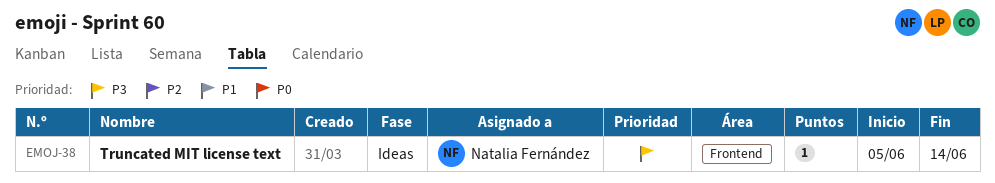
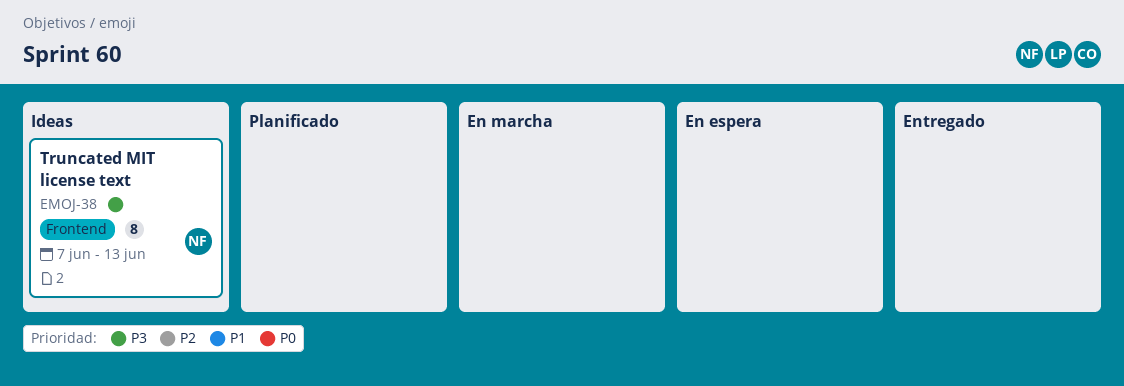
EMOJ-38, estimate: 1 -> 8
EMOJ-38, start: Jun 5 -> Jun 7
EMOJ-38, due: Jun 14 -> Jun 13

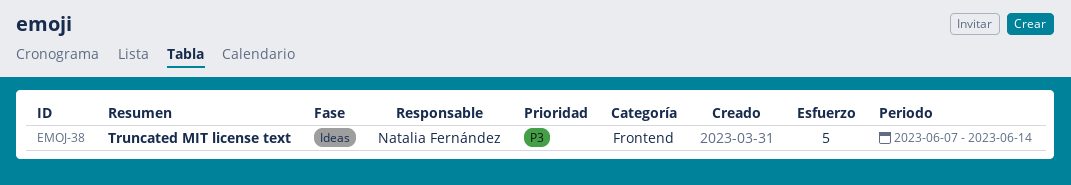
EMOJ-38, estimate: 8 -> 5
EMOJ-38, due: Jun 13 -> Jun 14

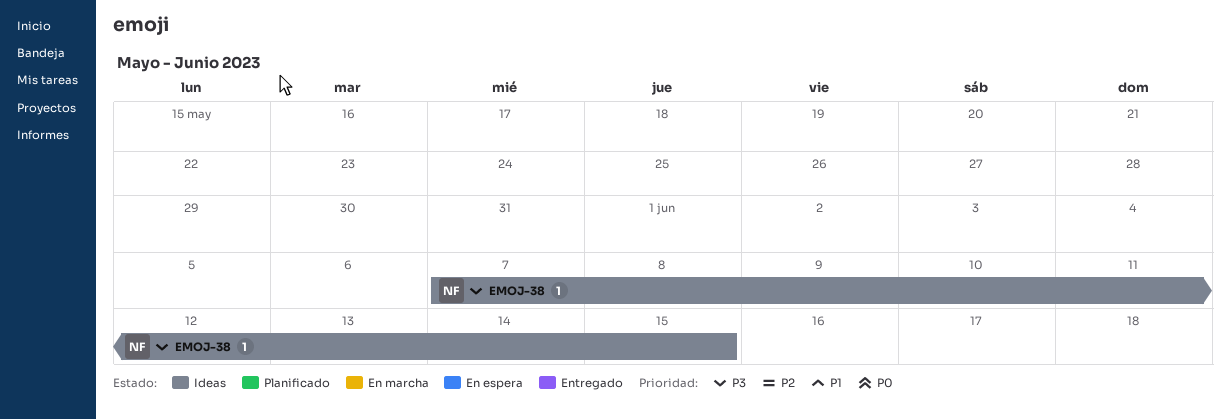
EMOJ-38, estimate: 5 -> 1
EMOJ-38, due: Jun 14 -> Jun 15

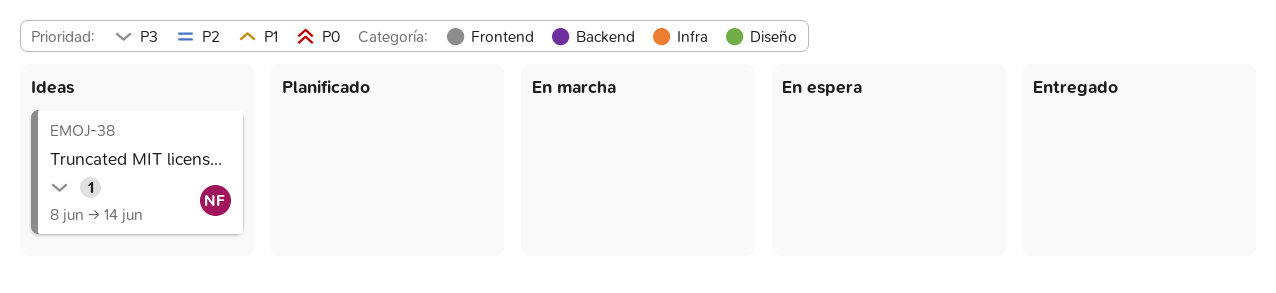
EMOJ-38, start: Jun 7 -> Jun 8
EMOJ-38, due: Jun 15 -> Jun 14

